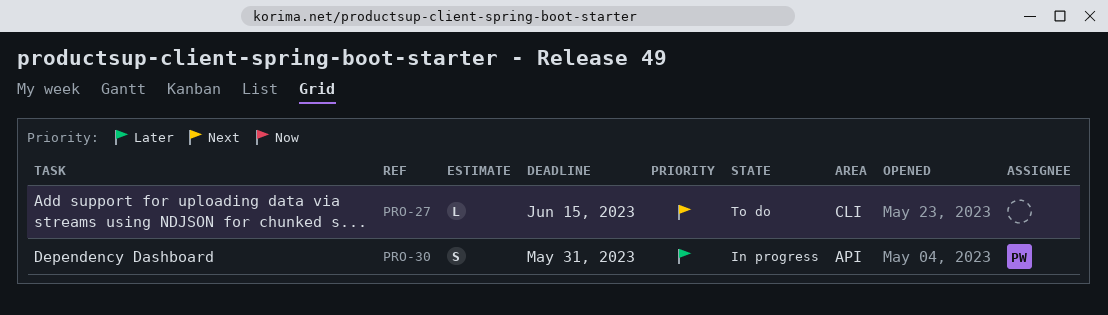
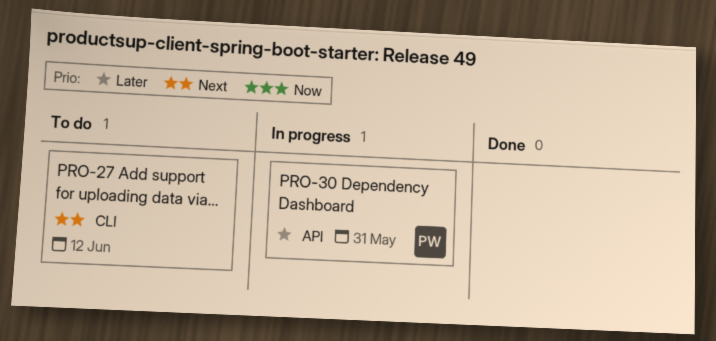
PRO-27, due: Jun 15 -> Jun 12

